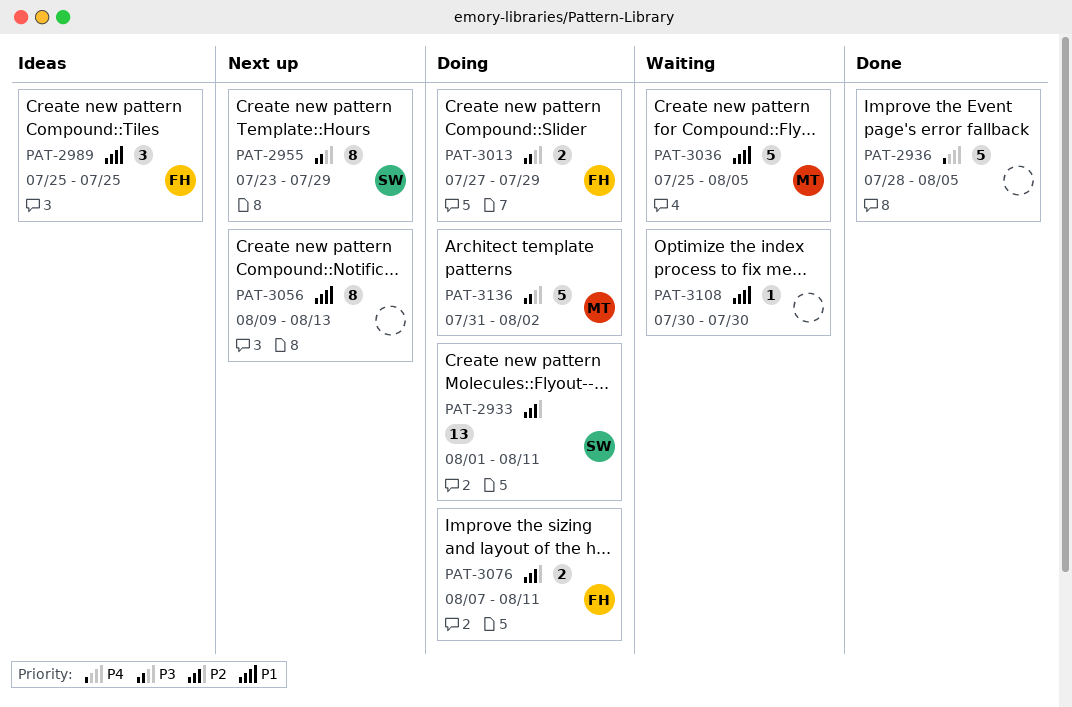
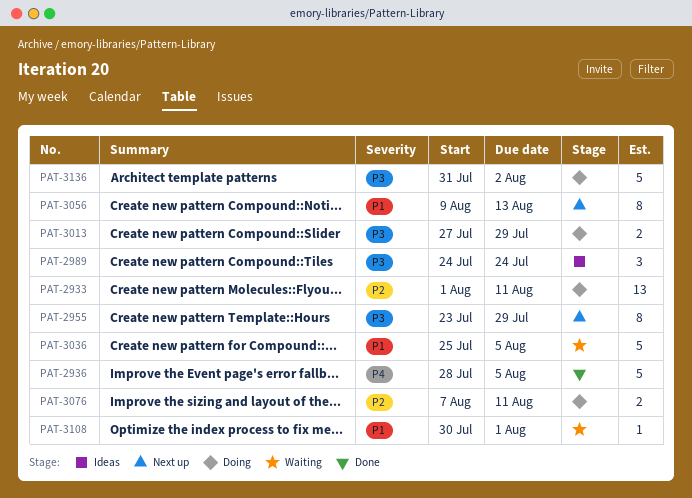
PAT-2989, priority: P1 -> P3
PAT-2989, start: Jul 25 -> Jul 24
PAT-2989, due: Jul 25 -> Jul 24
PAT-3108, due: Jul 30 -> Aug 1

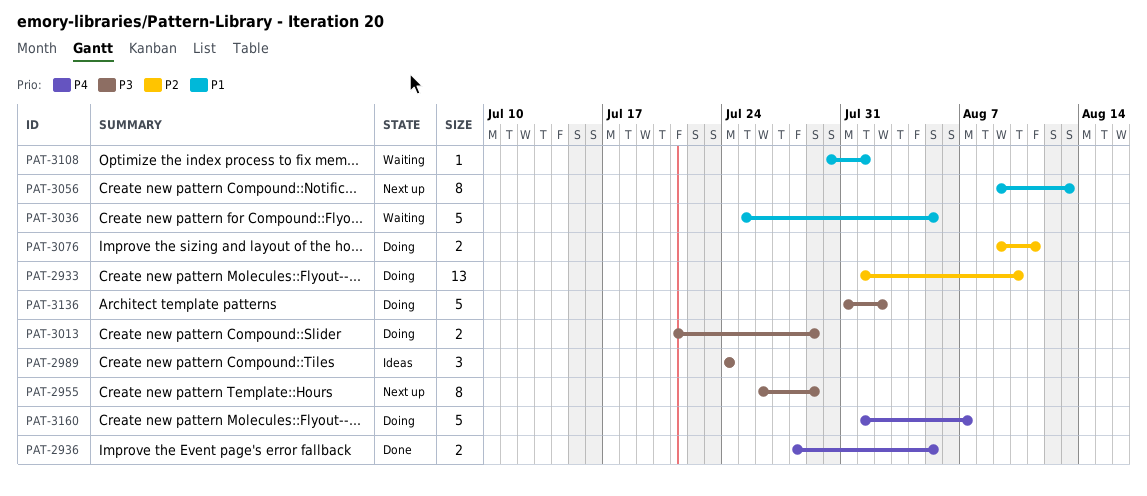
PAT-2933, due: Aug 11 -> Aug 10
PAT-2936, estimate: 5 -> 2
PAT-2955, start: Jul 23 -> Jul 26
PAT-3013, start: Jul 27 -> Jul 21
PAT-3076, start: Aug 7 -> Aug 9
PAT-3160: none -> present

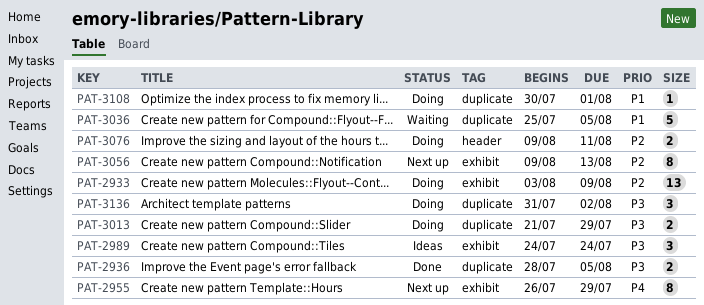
PAT-2933, start: Aug 1 -> Aug 3
PAT-2933, due: Aug 10 -> Aug 9
PAT-2936, priority: P4 -> P3
PAT-2955, priority: P3 -> P4
PAT-3056, priority: P1 -> P2
PAT-3108, status: Waiting -> Doing
PAT-3136, estimate: 5 -> 3
PAT-3160: present -> none

